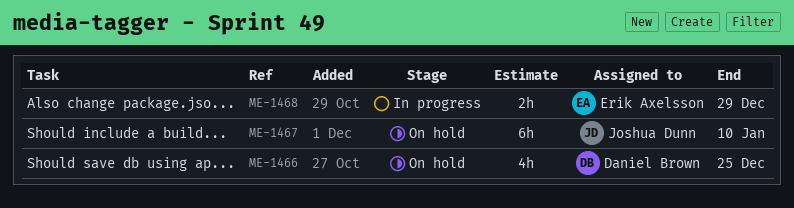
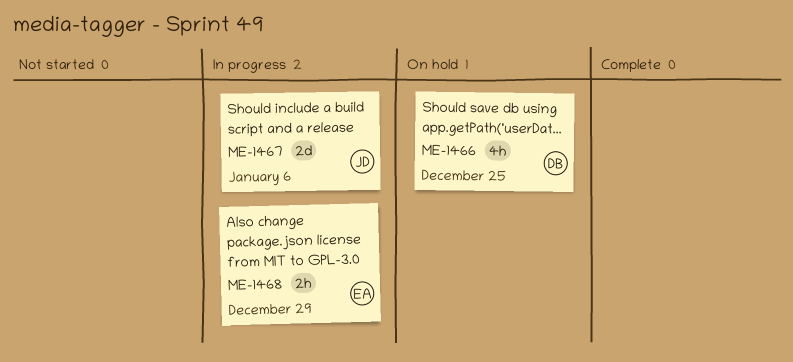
ME-1467, status: On hold -> In progress
ME-1467, estimate: 6h -> 2d
ME-1467, due: Jan 10 -> Jan 6

